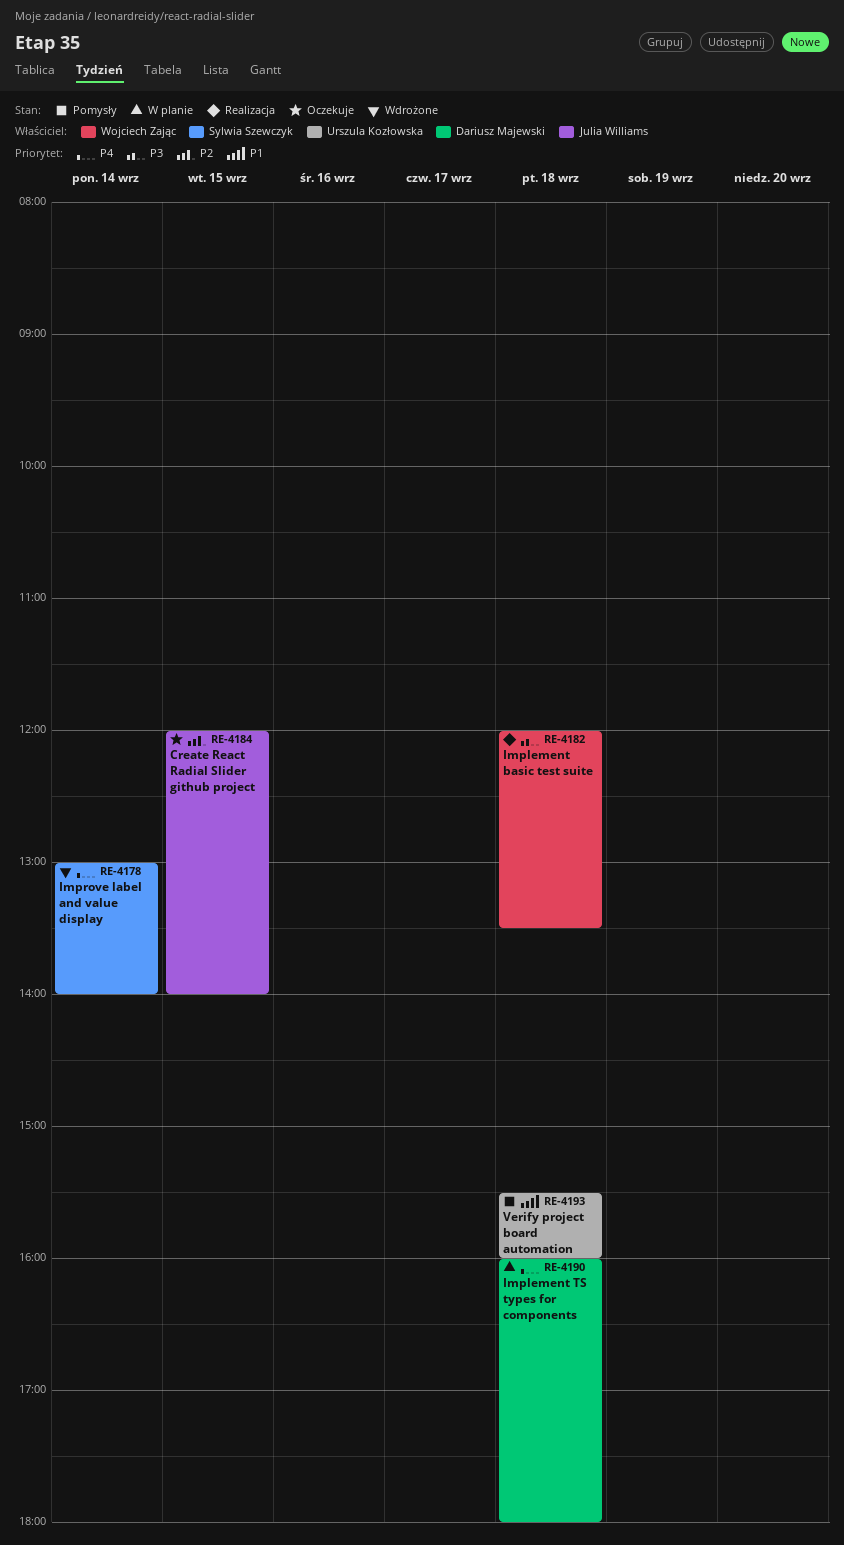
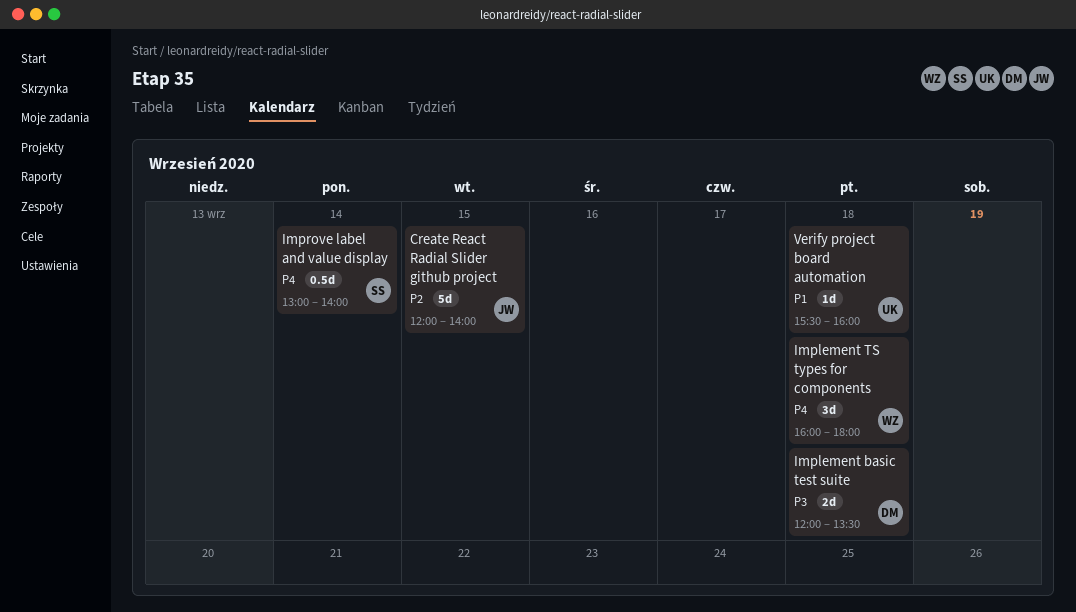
Implement basic test suite, owner: Wojciech Zając -> Dariusz Majewski
Implement TS types for components, owner: Dariusz Majewski -> Wojciech Zając

